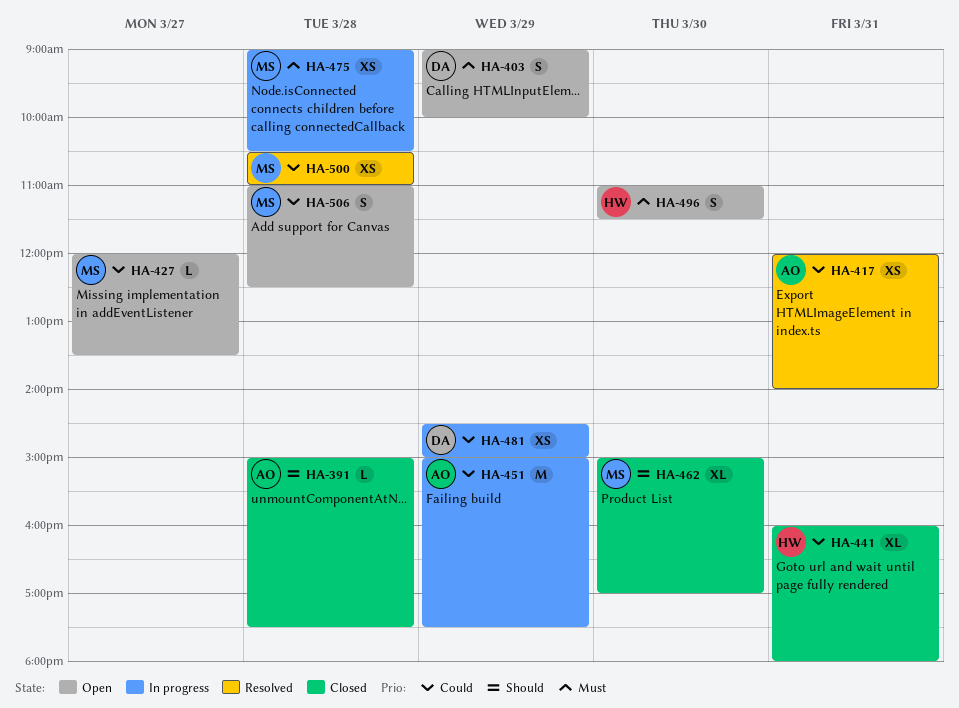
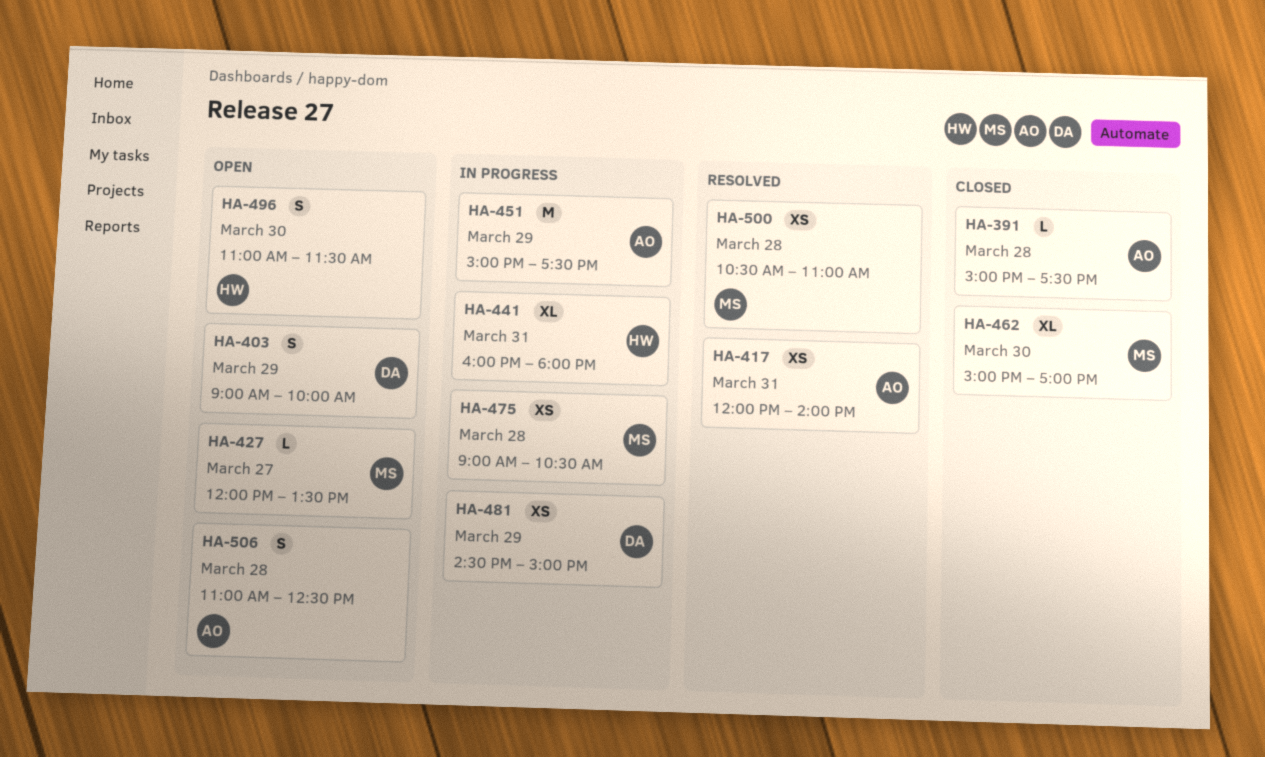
HA-441, status: Closed -> In progress
HA-506, owner: MS -> AO

